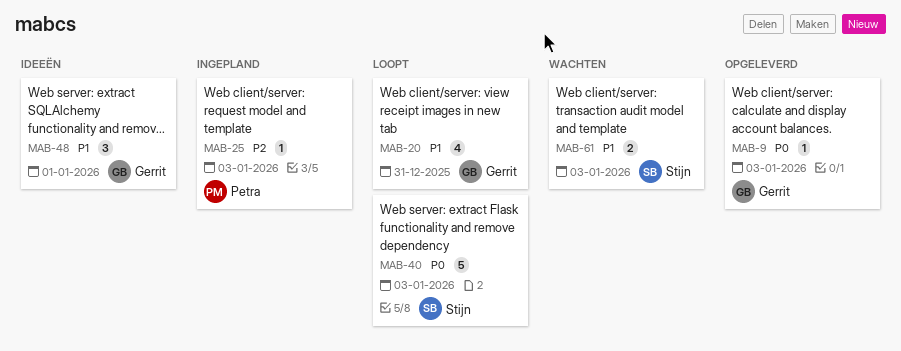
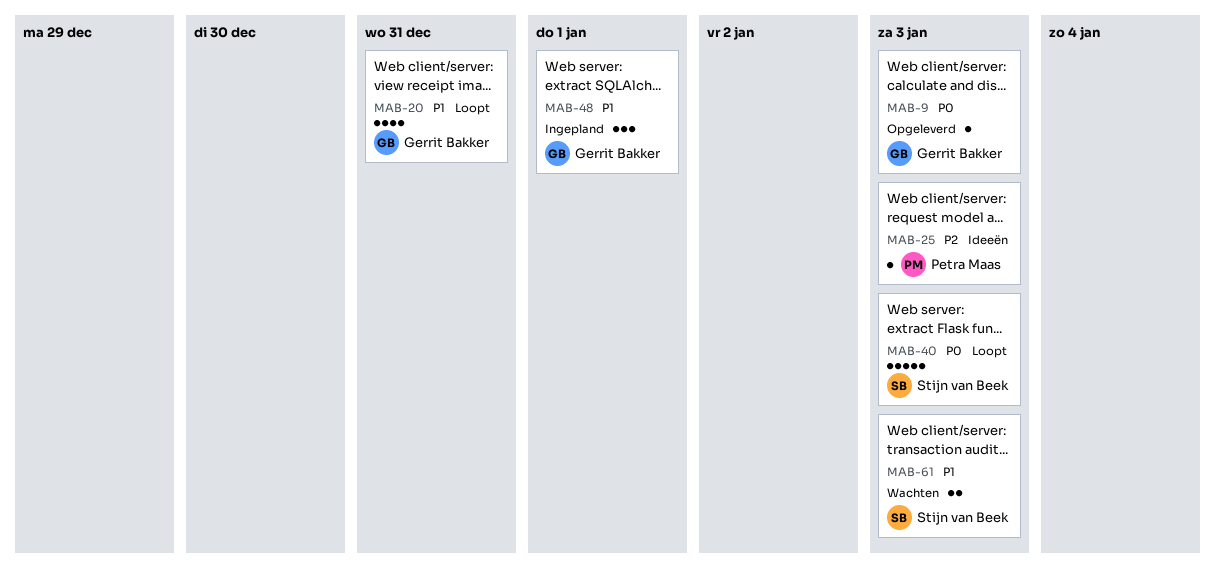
MAB-25, status: Ingepland -> Ideeën
MAB-48, status: Ideeën -> Ingepland

